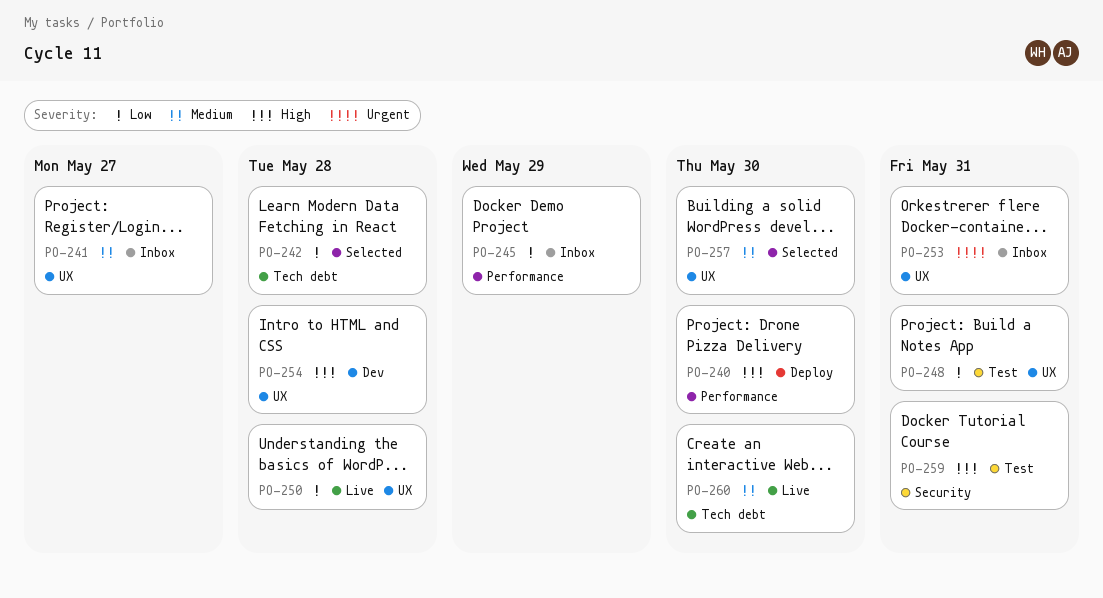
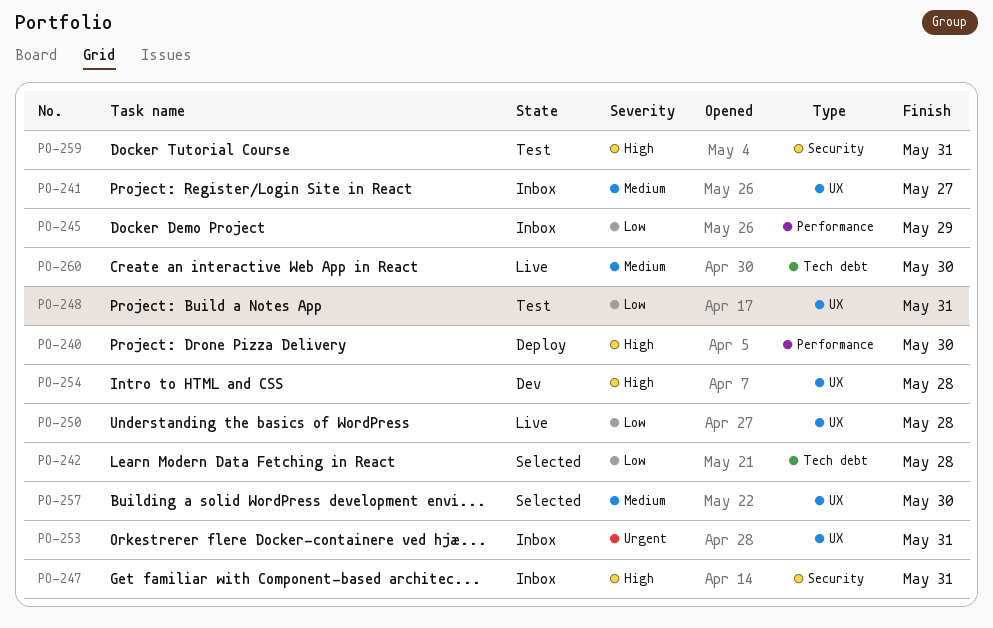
PO-247: none -> present

